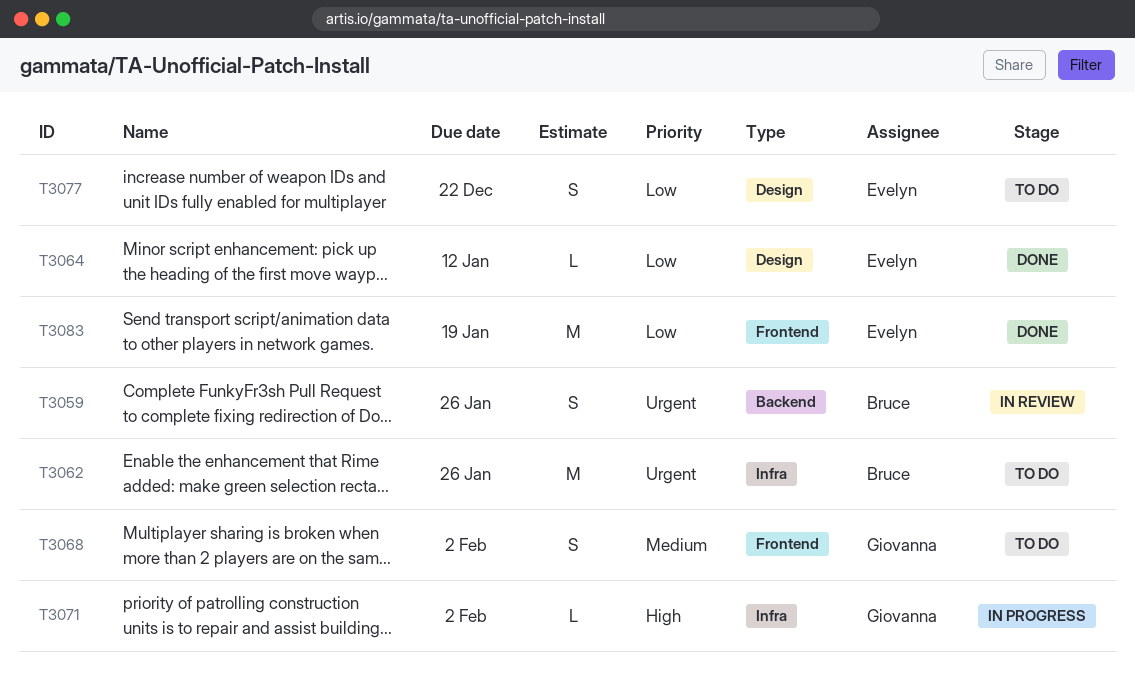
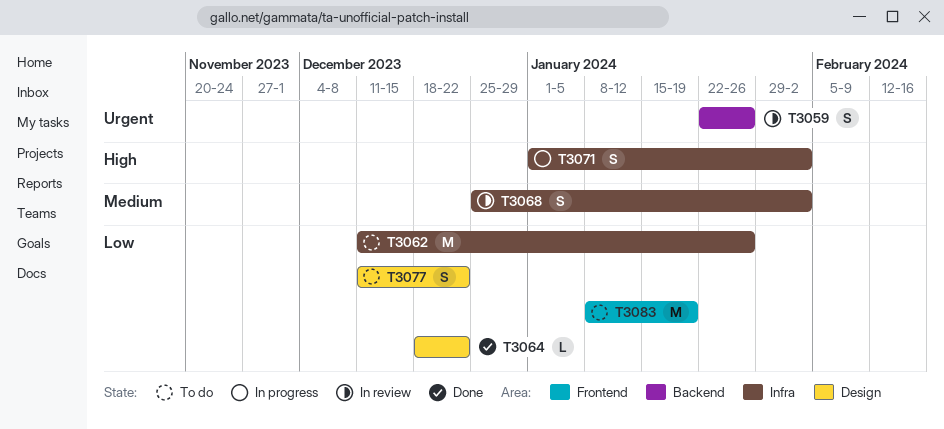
T3062, priority: Urgent -> Low
T3064, due: Jan 12 -> Dec 22
T3068, status: To do -> In review
T3068, label: Frontend -> Infra
T3071, estimate: L -> S
T3083, status: Done -> To do

